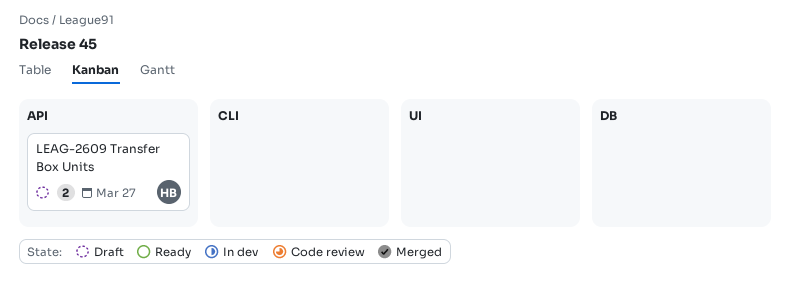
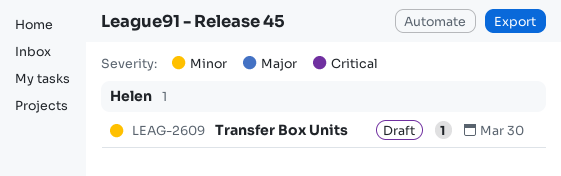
LEAG-2609, estimate: 2 -> 1
LEAG-2609, due: Mar 27 -> Mar 30

